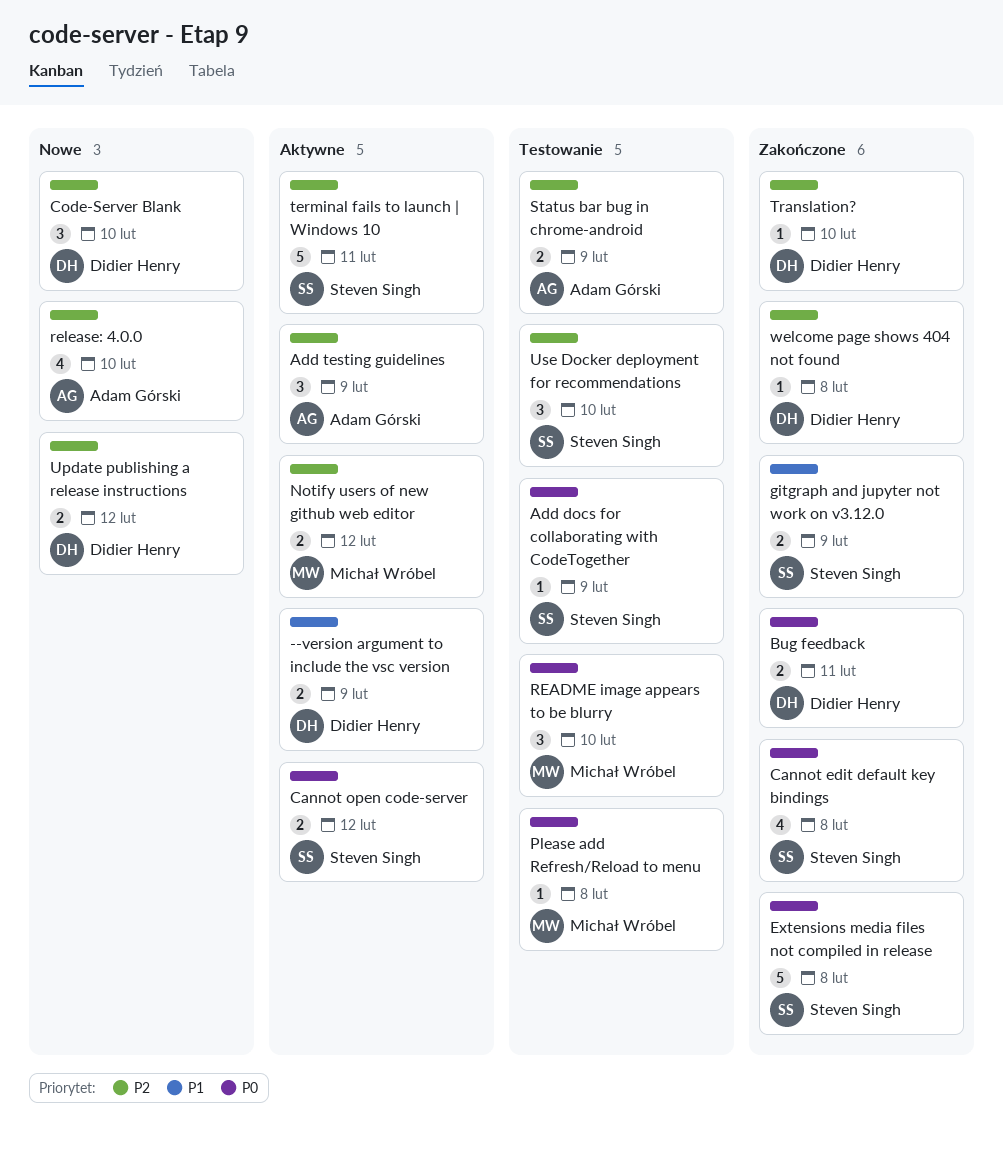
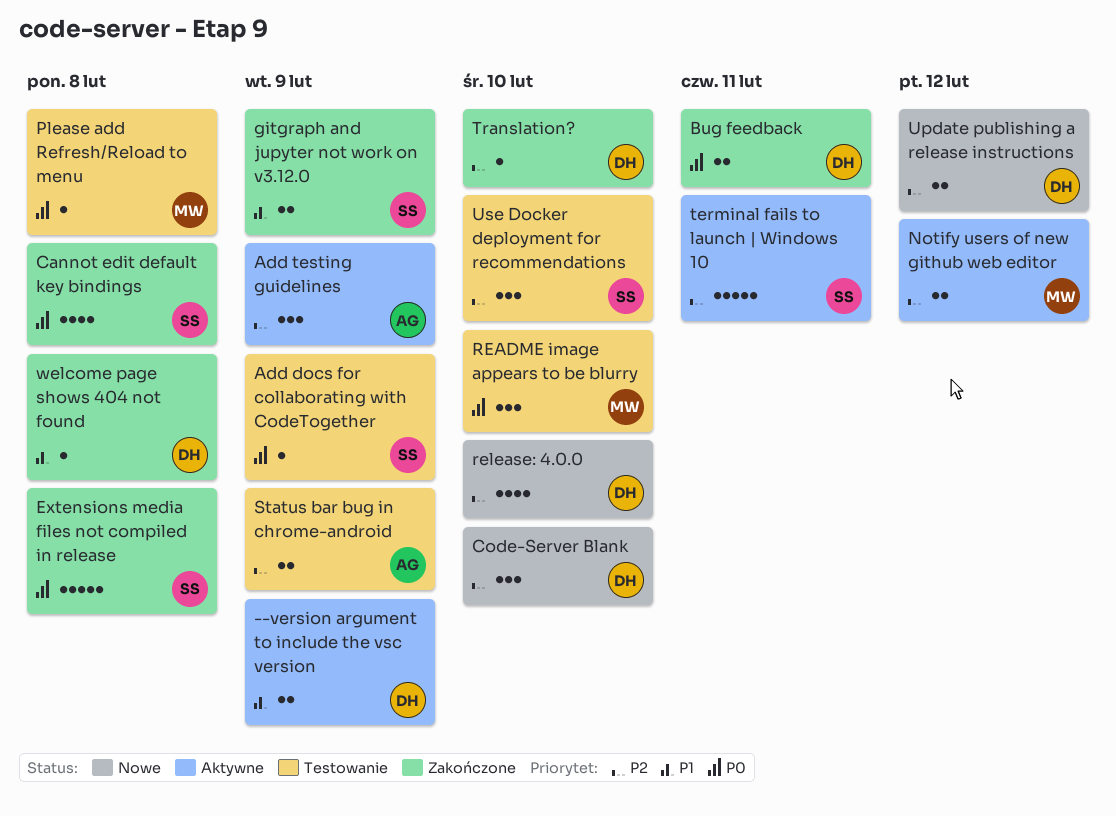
Cannot open code-server: present -> none
release: 4.0.0, owner: Adam Górski -> Didier Henry
welcome page shows 404 not found, priority: P2 -> P1

